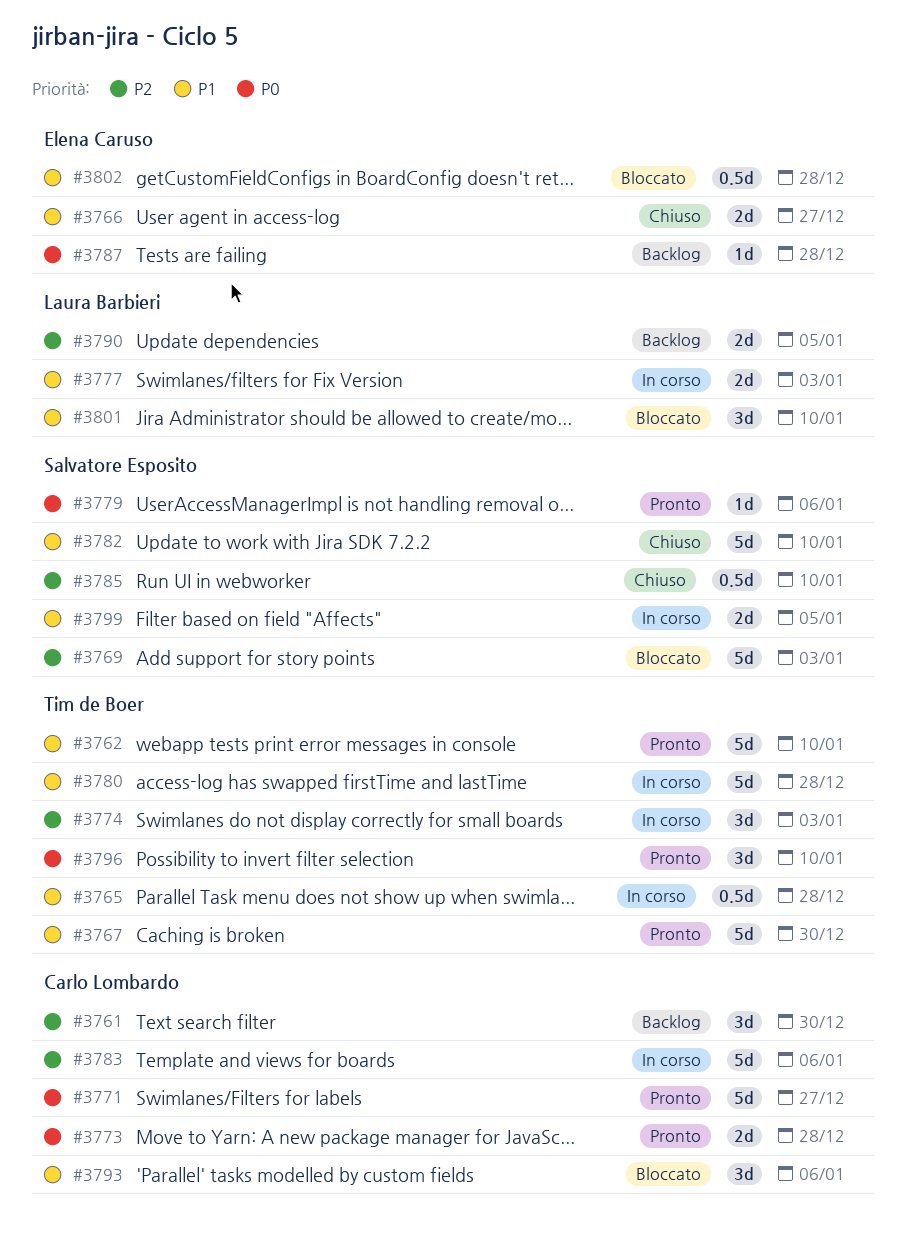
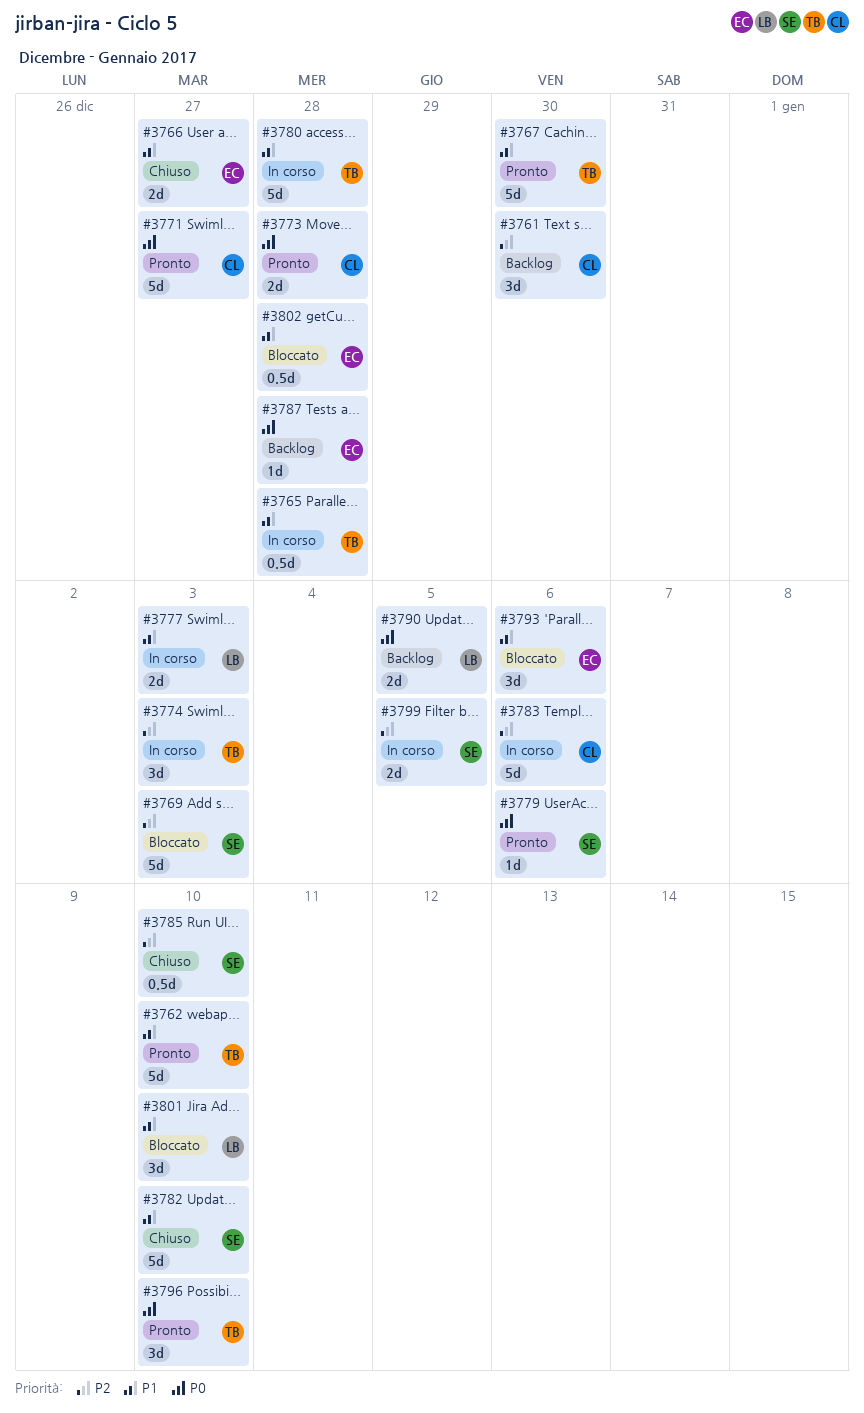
#3790, priority: P2 -> P0
#3793, owner: Carlo Lombardo -> Elena Caruso
#3799, priority: P1 -> P2

